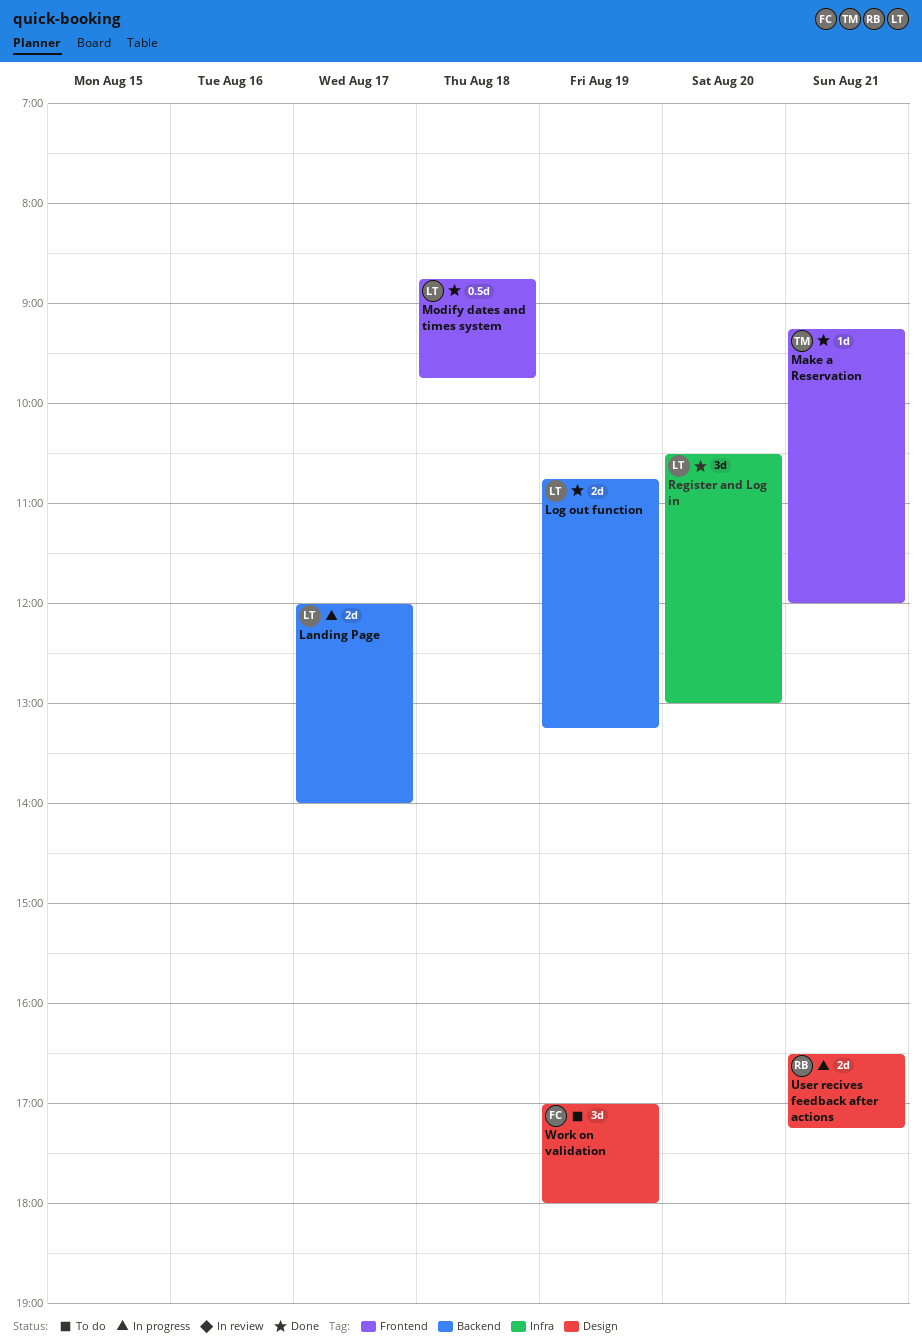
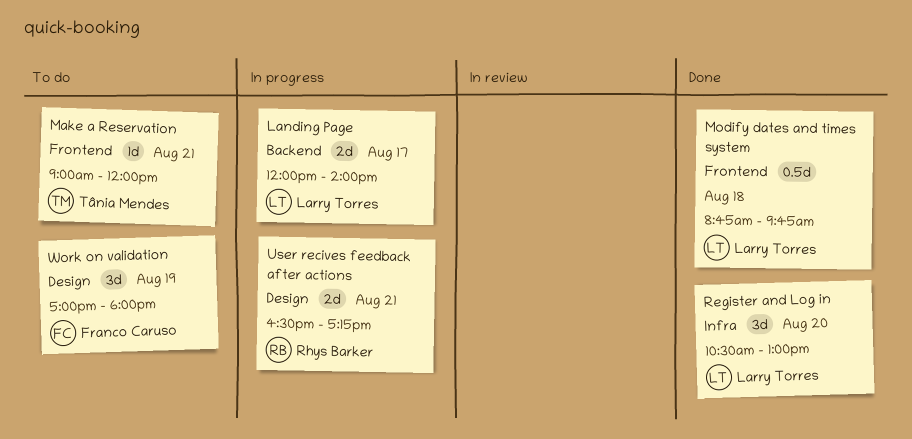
Log out function: present -> none
Make a Reservation, status: Done -> To do
Make a Reservation, begins: 09:15 -> 09:00

